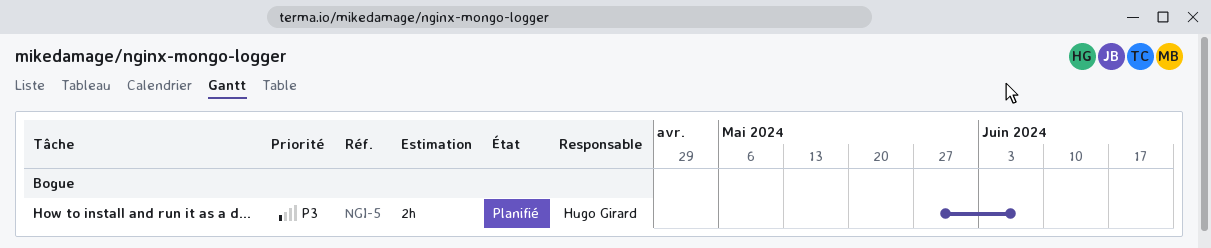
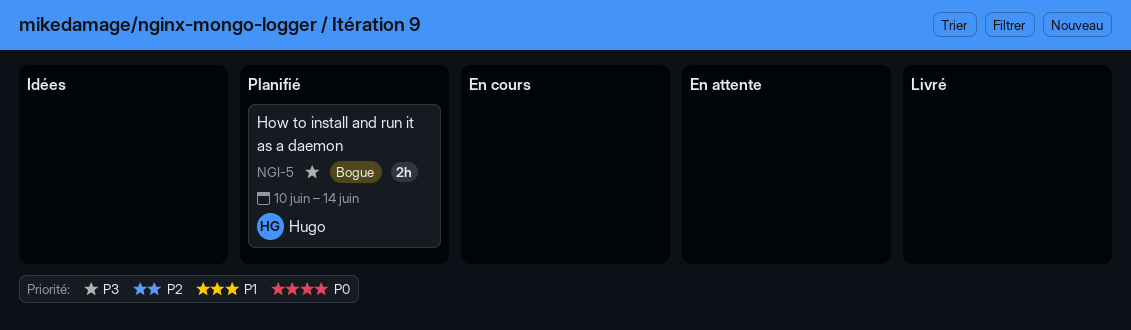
NGI-5, start: May 27 -> Jun 10
NGI-5, due: Jun 7 -> Jun 14

